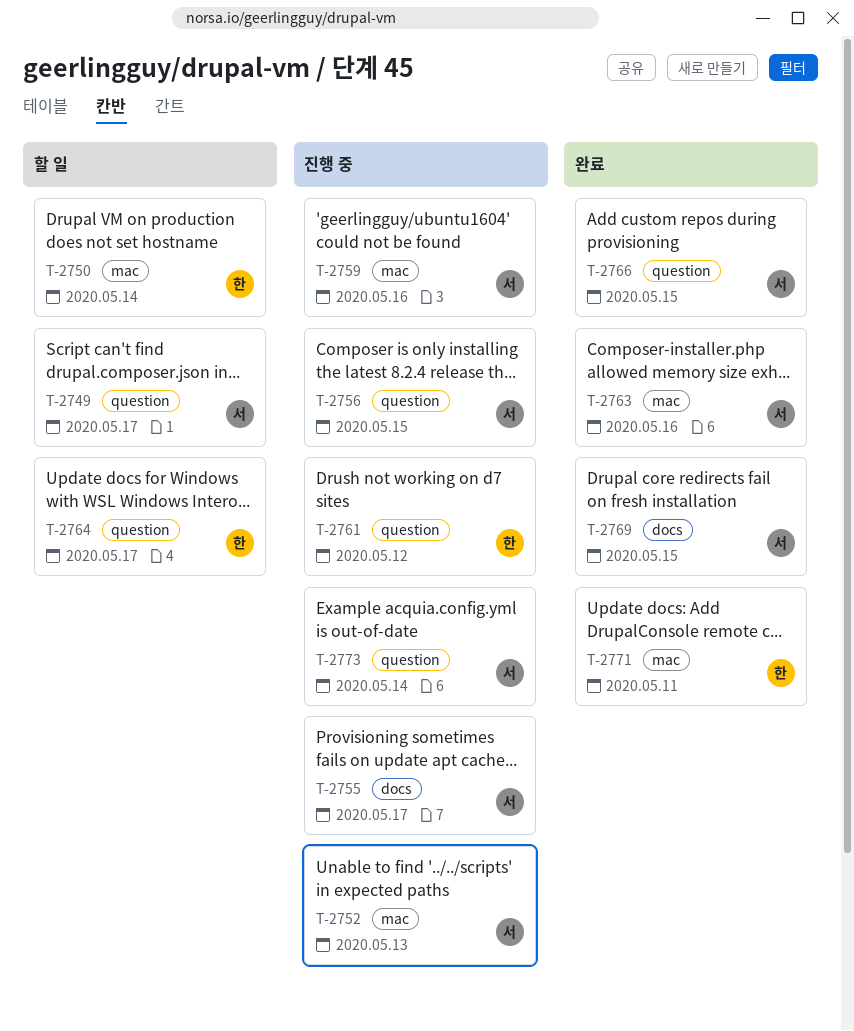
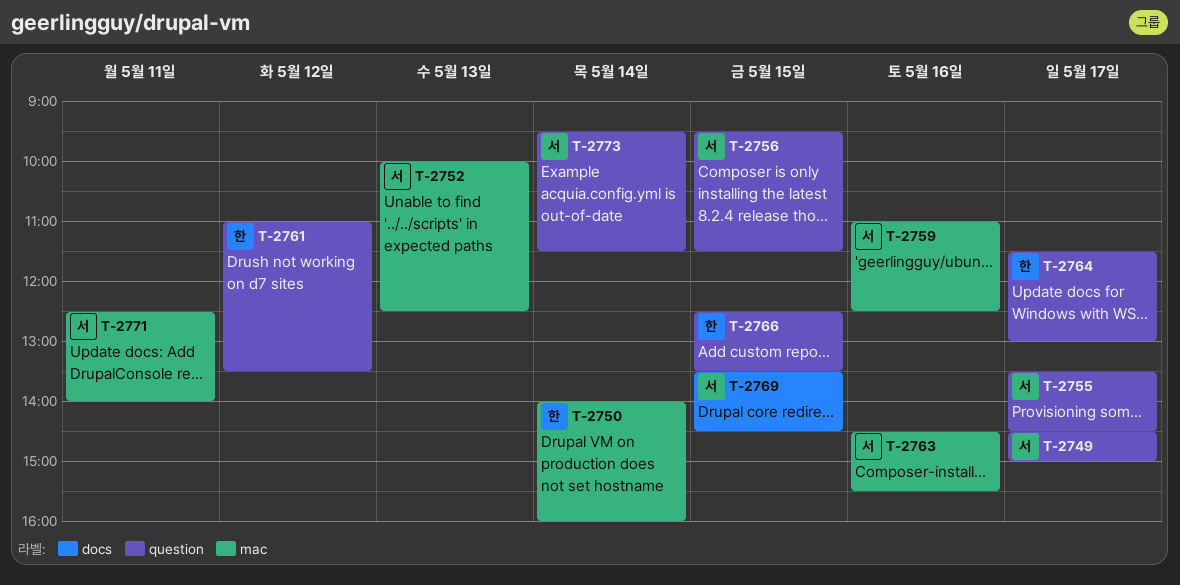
T-2755, label: docs -> question
T-2766, owner: 서 -> 한
T-2771, owner: 한 -> 서

